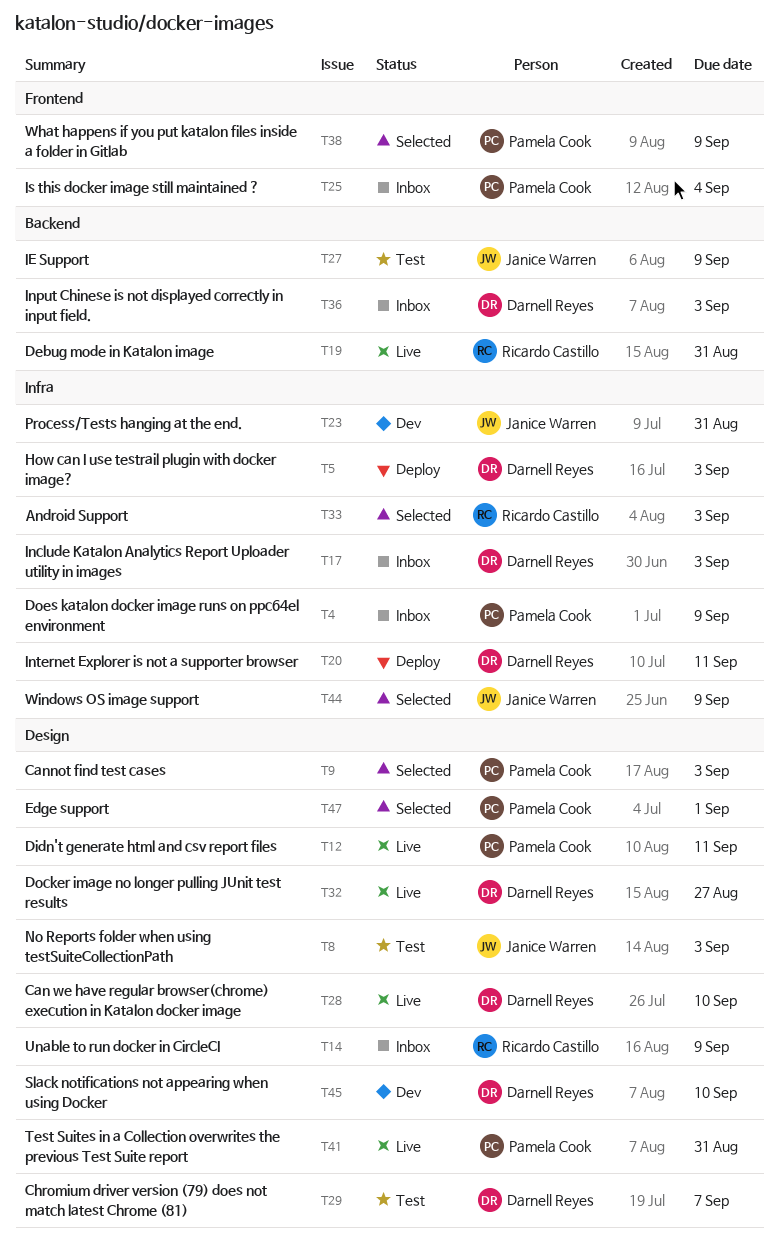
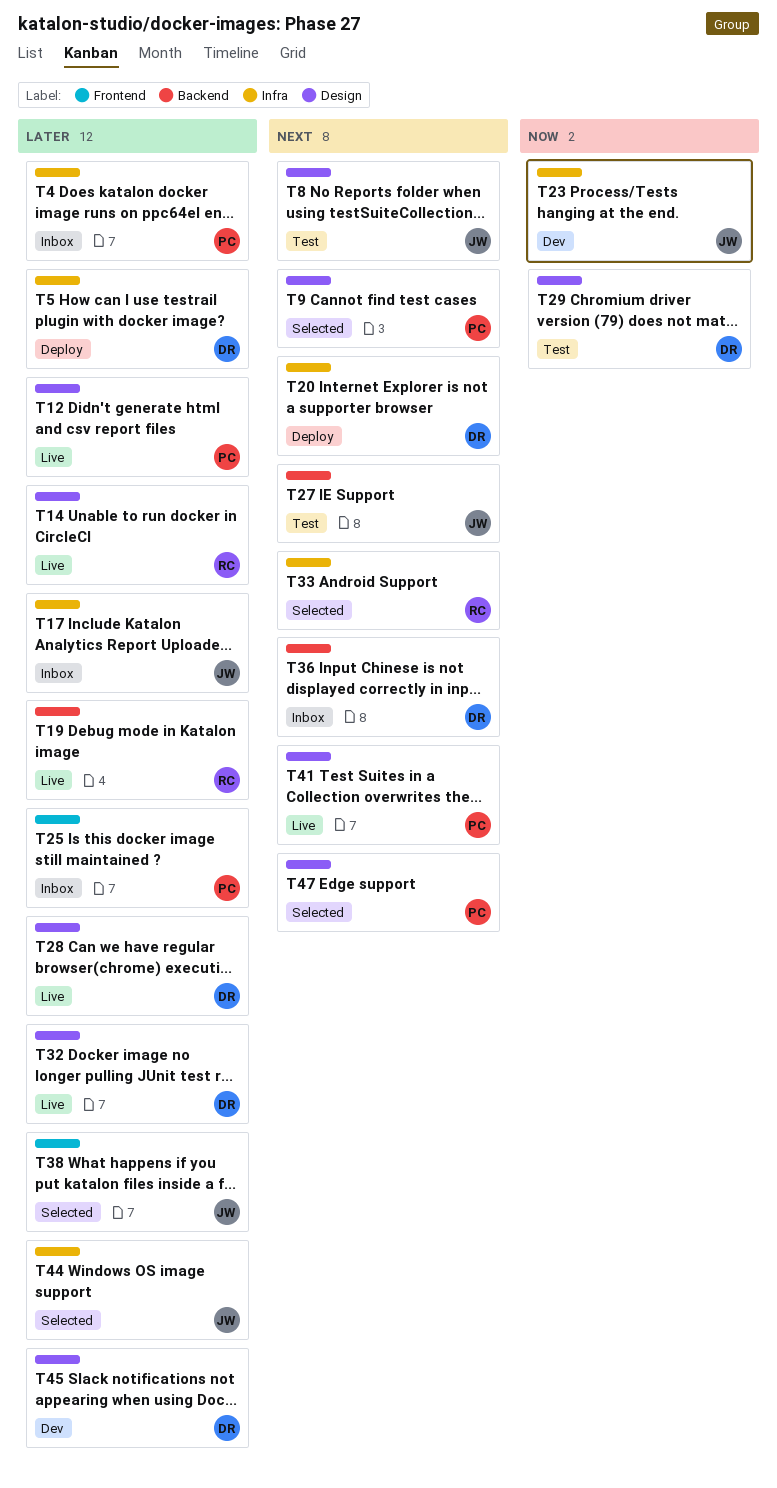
T14, status: Inbox -> Live
T17, owner: Darnell Reyes -> Janice Warren
T38, owner: Pamela Cook -> Janice Warren

